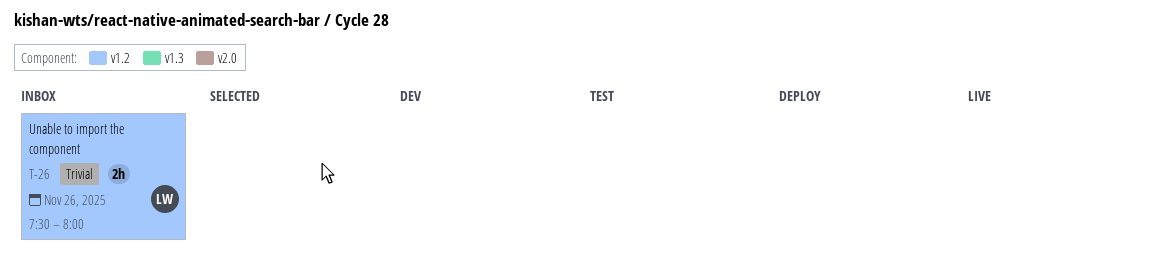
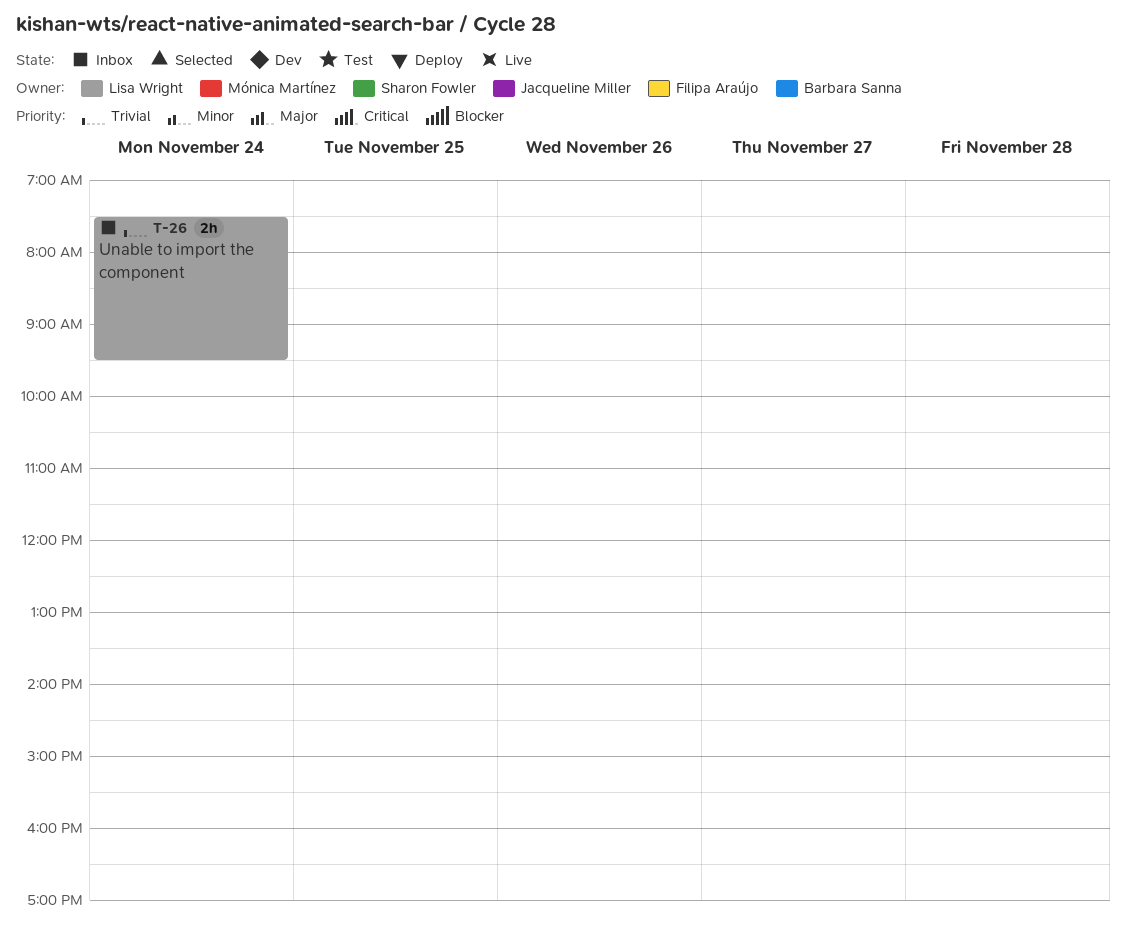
T-26, day: Nov 26 -> Nov 24
T-26, ends: 08:00 -> 09:30

